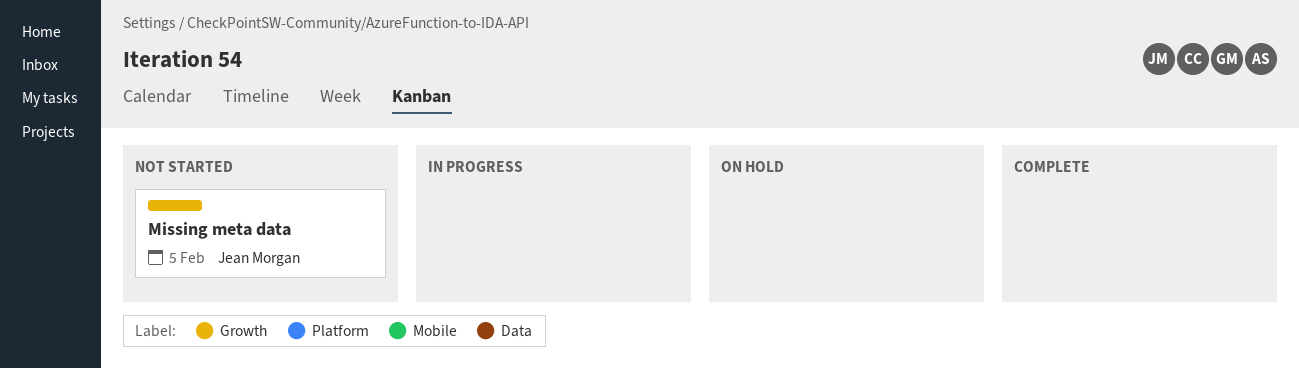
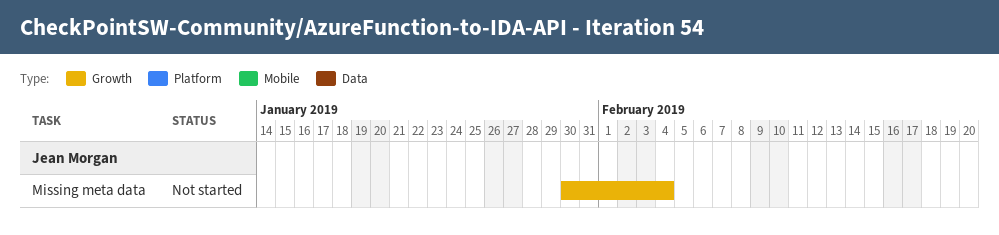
Missing meta data, due: Feb 5 -> Feb 4

